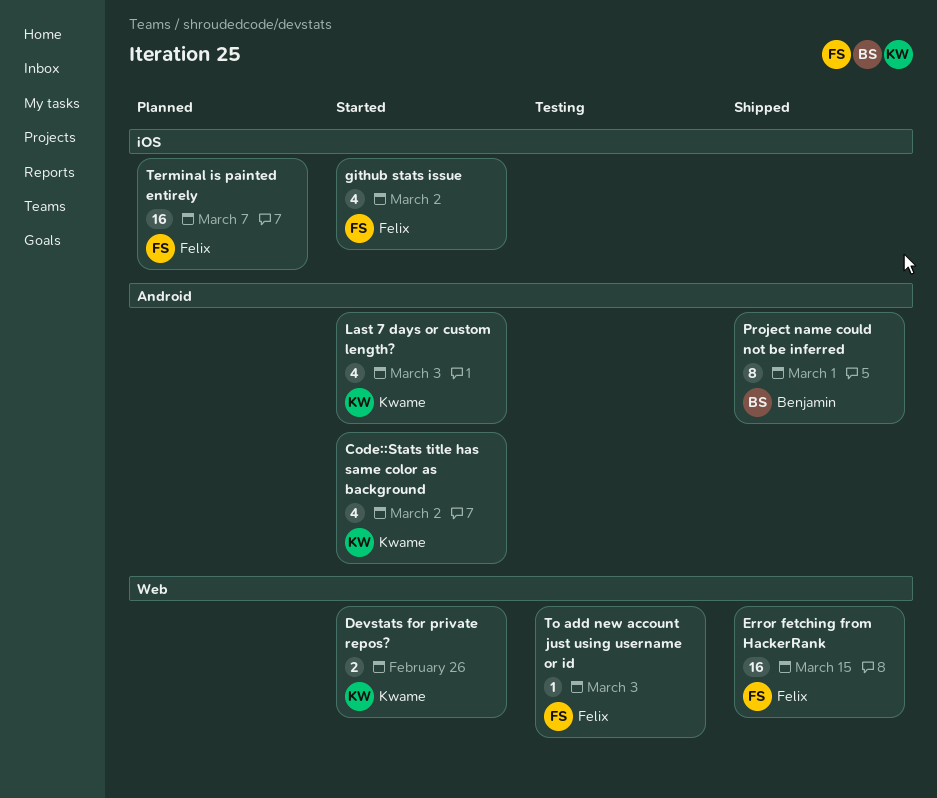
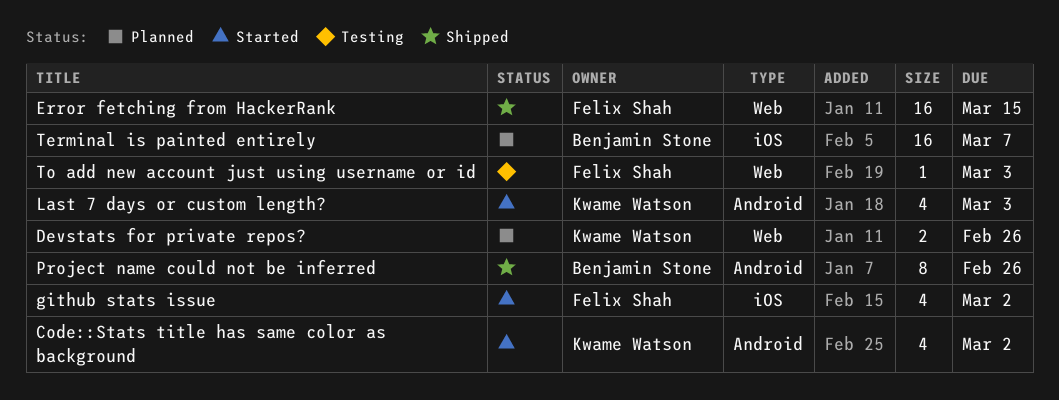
Devstats for private repos?, status: Started -> Planned
Project name could not be inferred, due: Mar 1 -> Feb 26
Terminal is painted entirely, owner: Felix Shah -> Benjamin Stone

